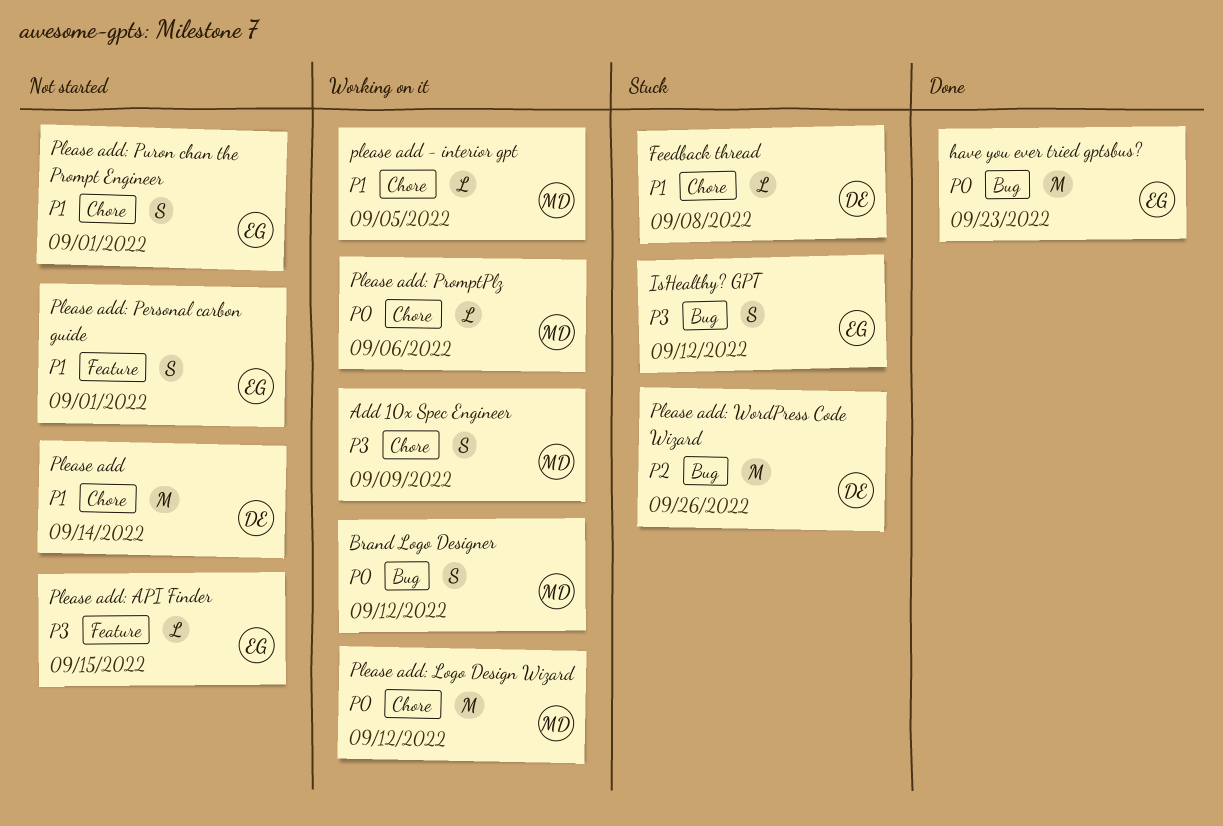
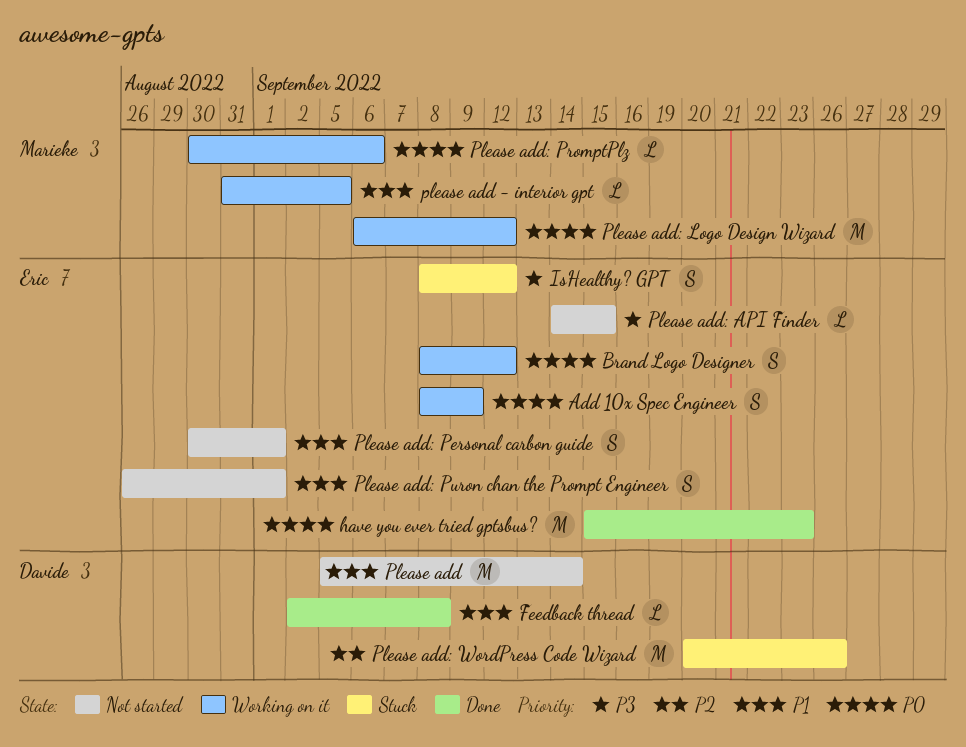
Add 10x Spec Engineer, owner: Marieke -> Eric
Add 10x Spec Engineer, priority: P3 -> P0
Brand Logo Designer, owner: Marieke -> Eric
Feedback thread, status: Stuck -> Done

